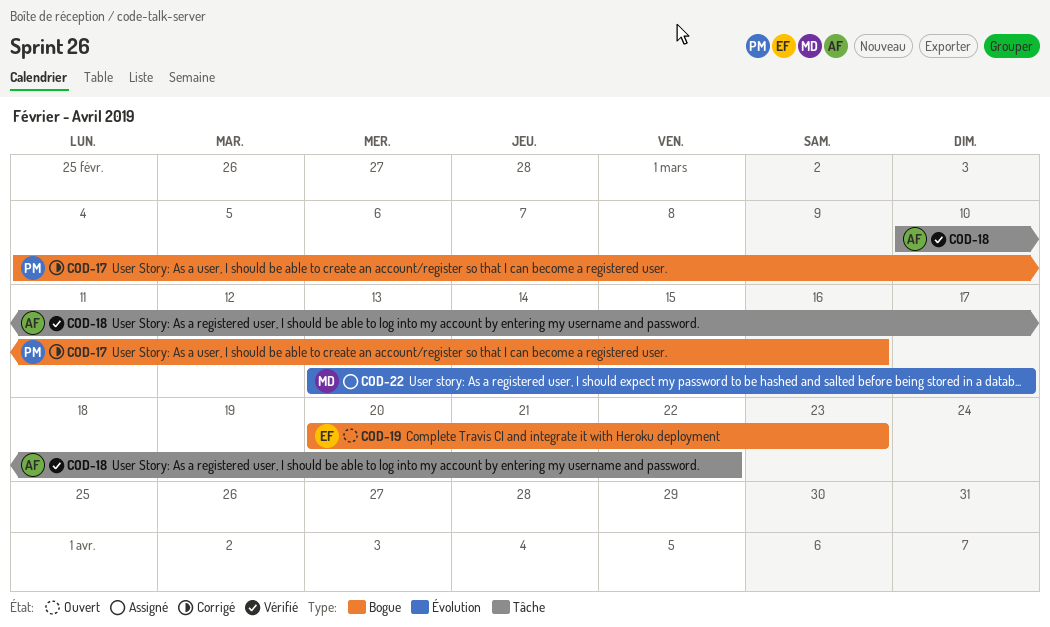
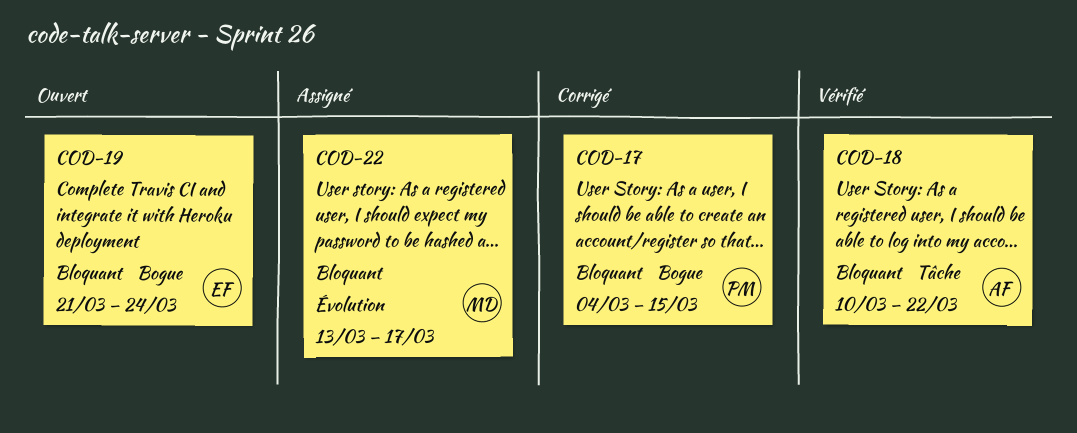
COD-17, due: Mar 16 -> Mar 15
COD-19, start: Mar 20 -> Mar 21
COD-19, due: Mar 23 -> Mar 24

